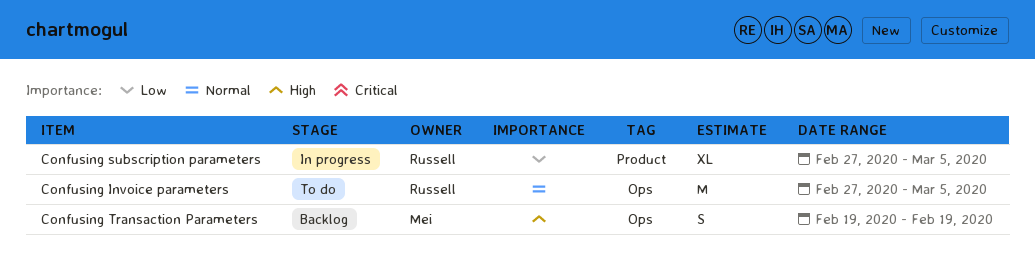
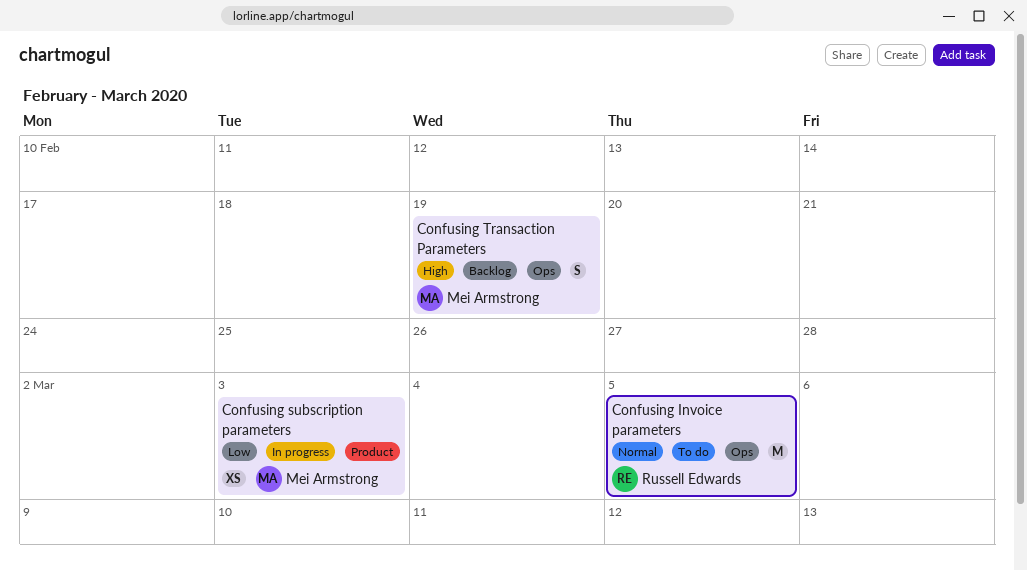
Confusing subscription parameters, owner: Russell Edwards -> Mei Armstrong
Confusing subscription parameters, estimate: XL -> XS
Confusing subscription parameters, due: Mar 5 -> Mar 3

